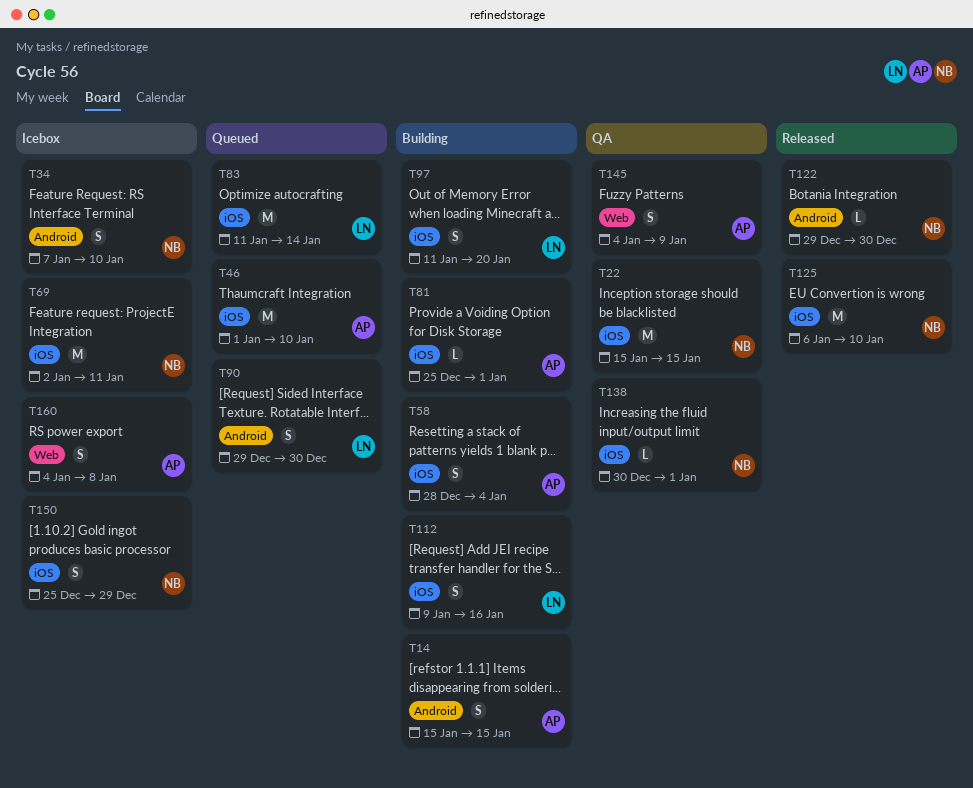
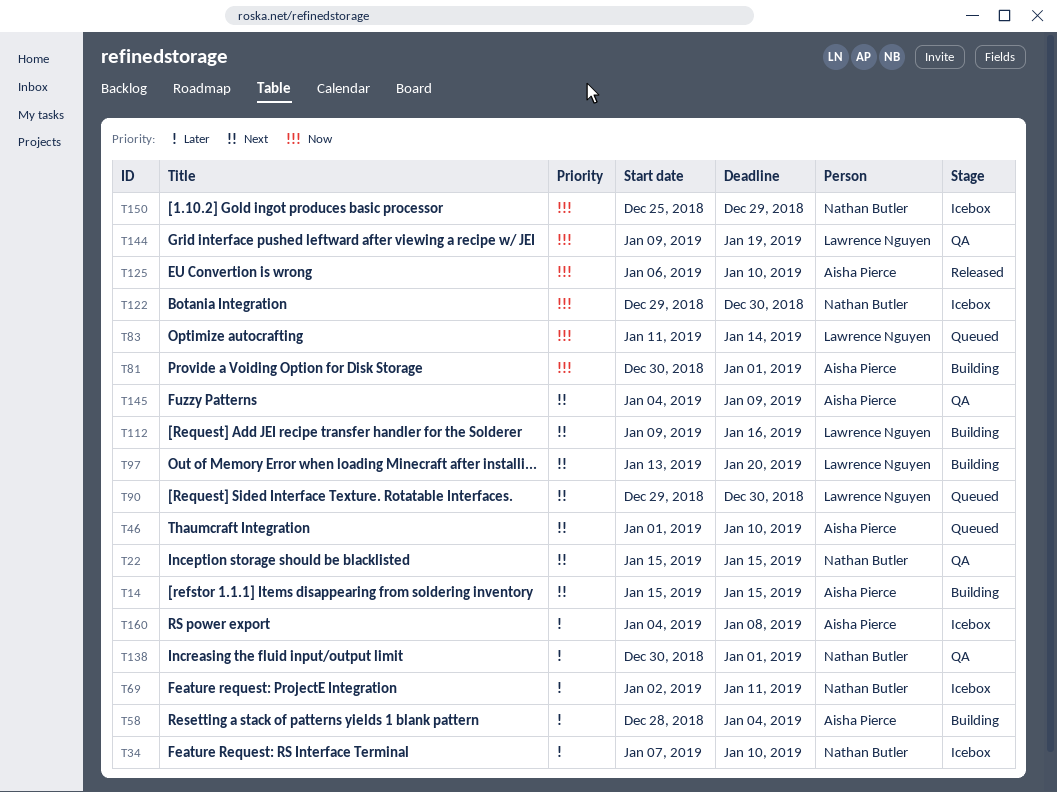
T81, start: Dec 25 -> Dec 30
T97, start: Jan 11 -> Jan 13
T122, status: Released -> Icebox
T125, owner: Nathan Butler -> Aisha Pierce
T144: none -> present

